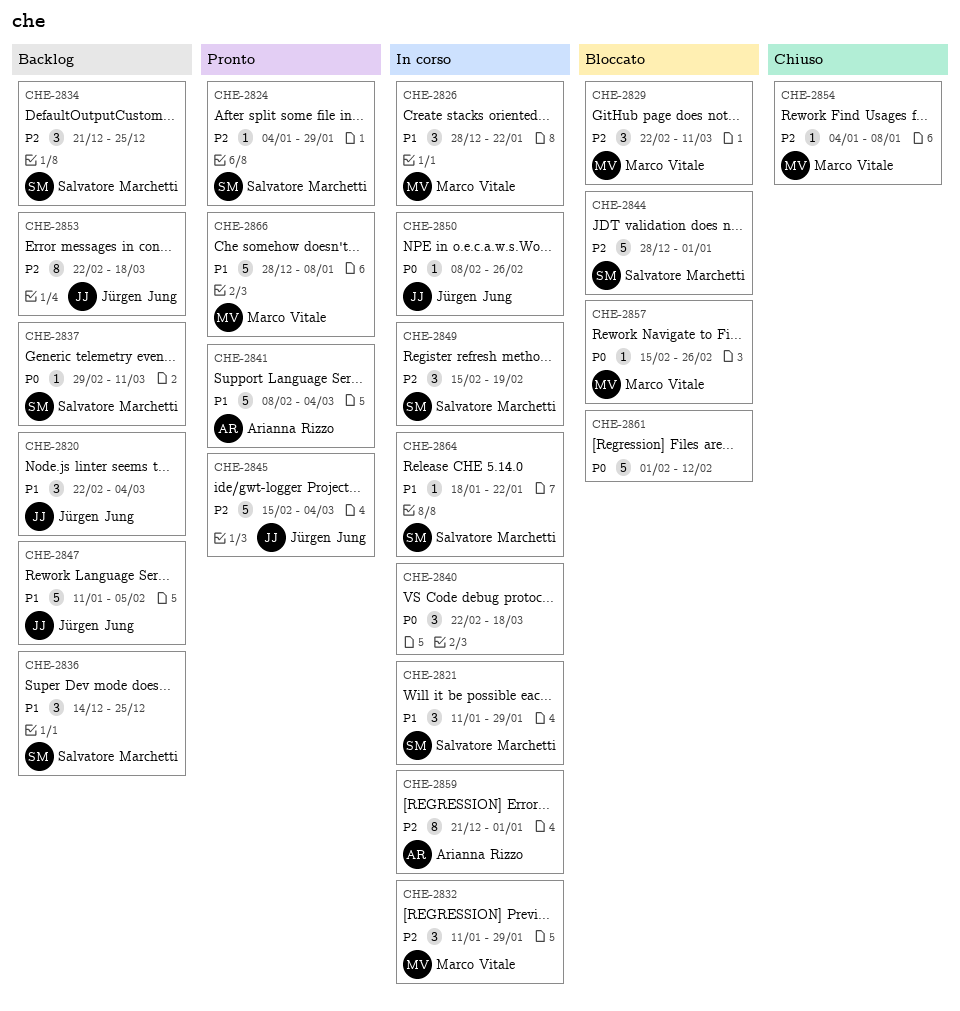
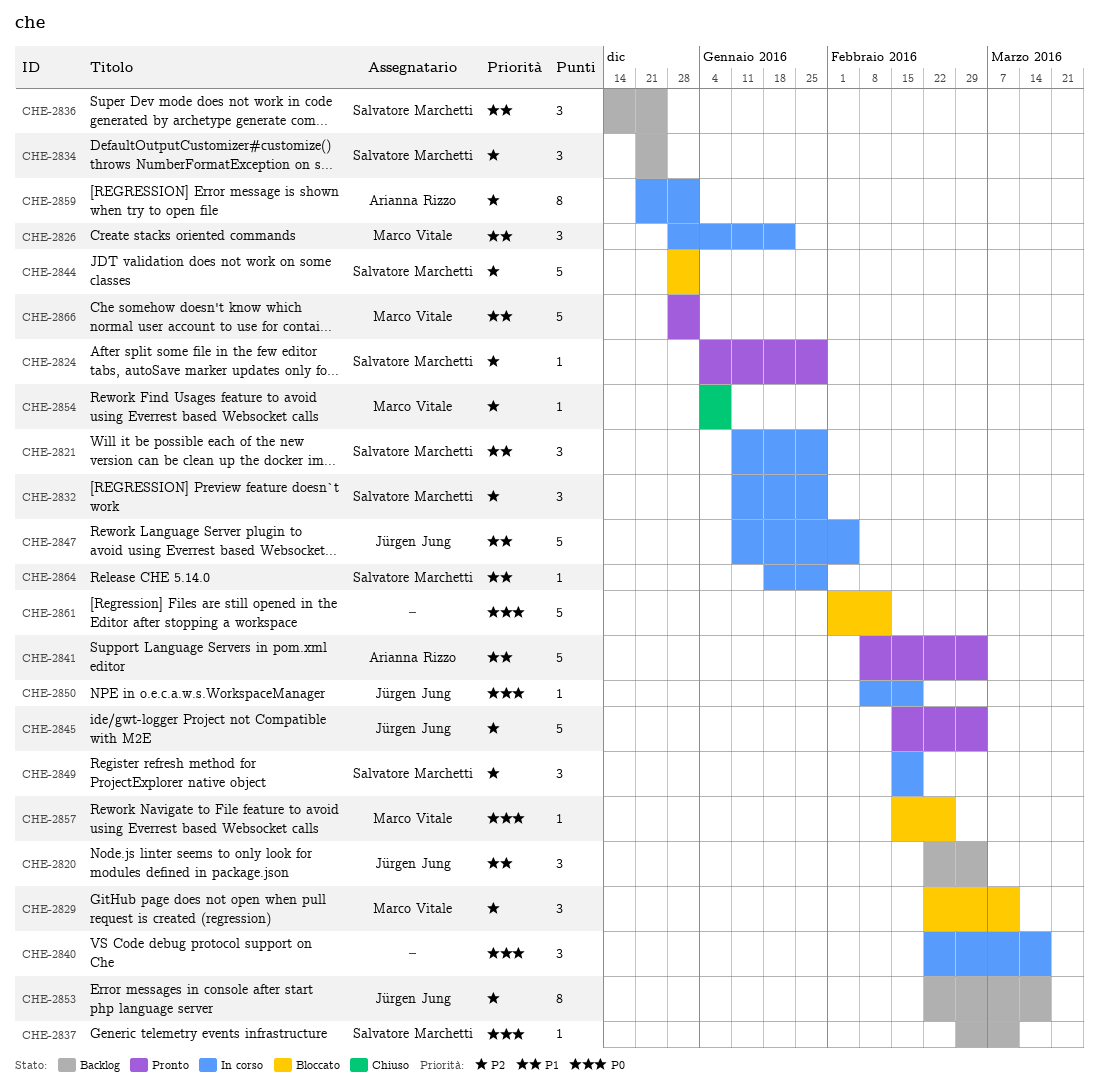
CHE-2832, owner: Marco Vitale -> Salvatore Marchetti
CHE-2847, status: Backlog -> In corso
CHE-2850, due: Feb 26 -> Feb 19
CHE-2864, due: Jan 22 -> Jan 29
CHE-2866, due: Jan 8 -> Jan 1

